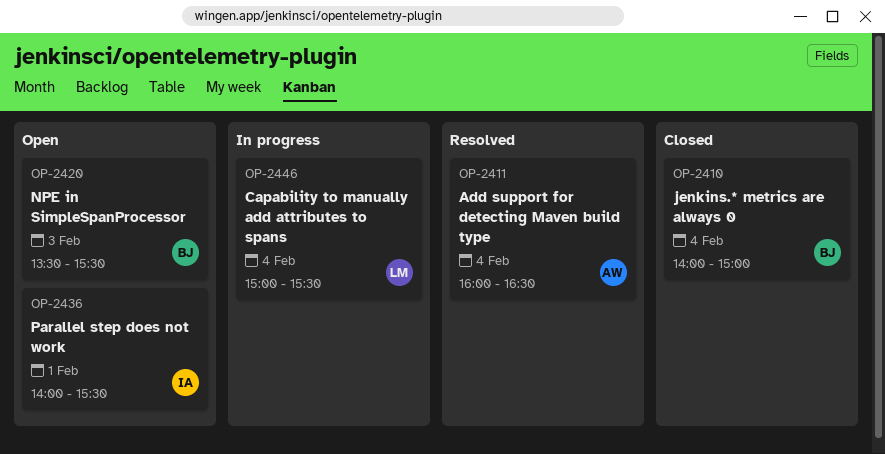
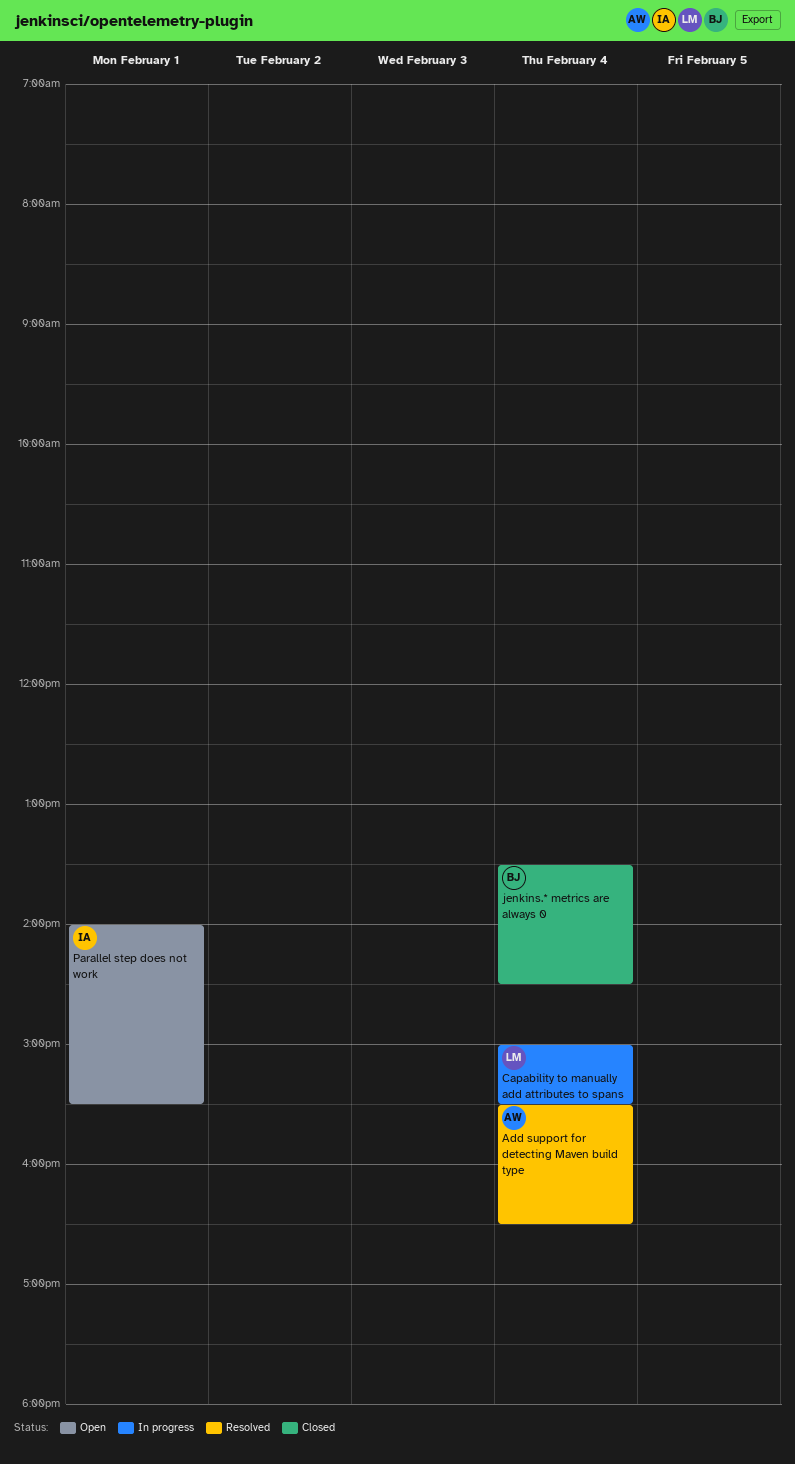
Add support for detecting Maven build type, begins: 16:00 -> 15:30
jenkins.* metrics are always 0, begins: 14:00 -> 13:30
jenkins.* metrics are always 0, ends: 15:00 -> 14:30
NPE in SimpleSpanProcessor: present -> none

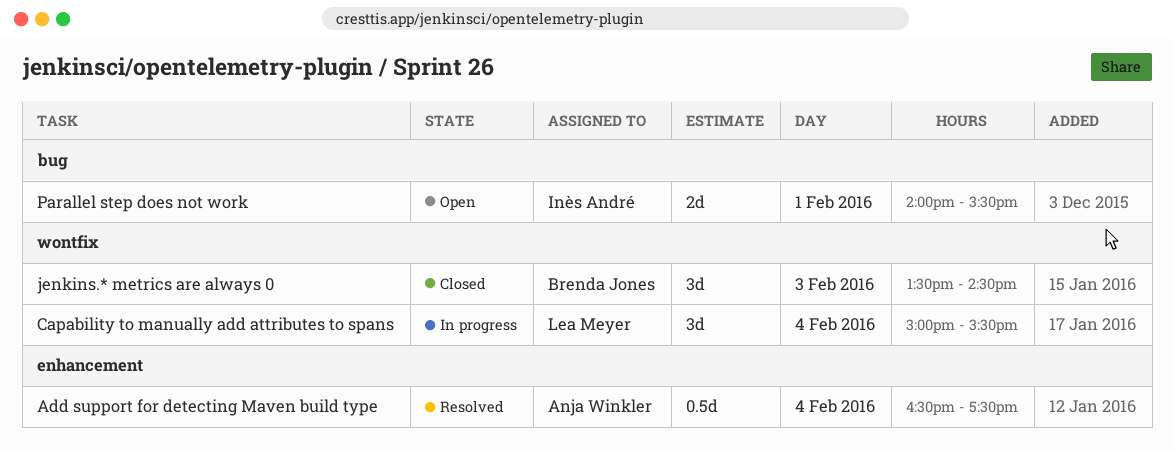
Add support for detecting Maven build type, begins: 15:30 -> 16:30
Add support for detecting Maven build type, ends: 16:30 -> 17:30
jenkins.* metrics are always 0, day: Feb 4 -> Feb 3

